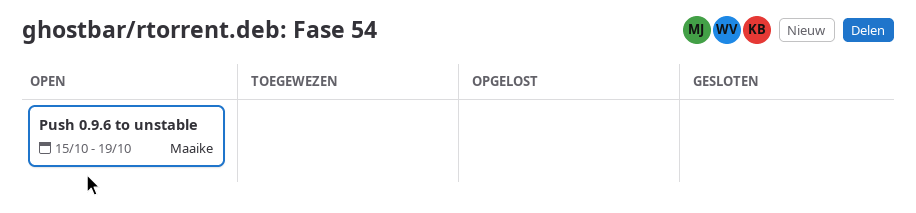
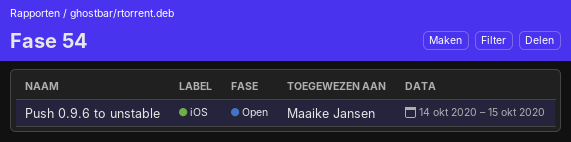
Push 0.9.6 to unstable, start: Oct 15 -> Oct 14
Push 0.9.6 to unstable, due: Oct 19 -> Oct 15

